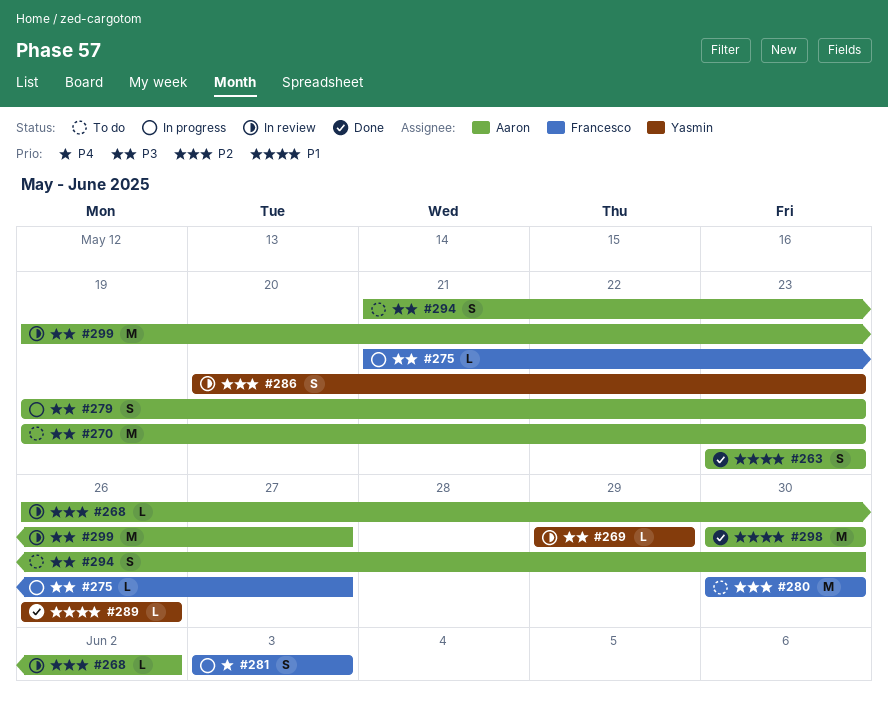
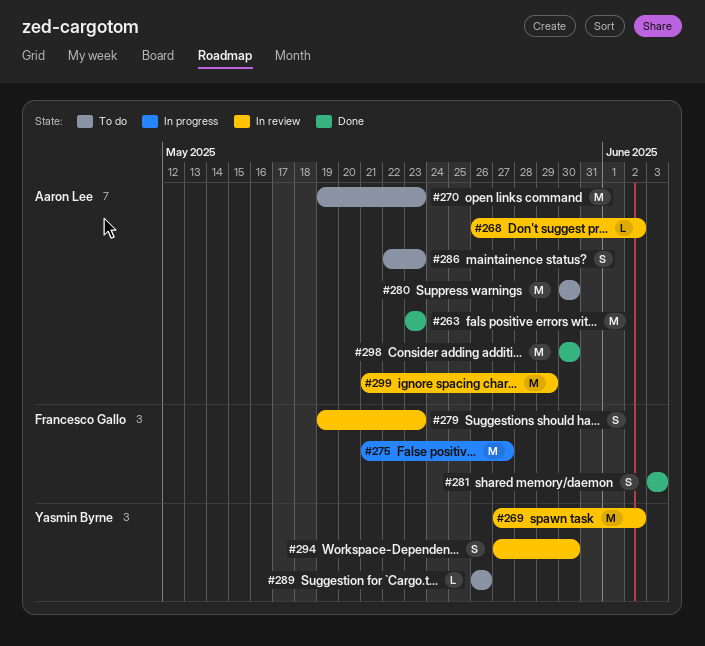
#263, estimate: S -> M
#269, estimate: L -> M
#269, start: May 29 -> May 27
#269, due: May 29 -> Jun 2
#275, estimate: L -> M
#279, status: In progress -> In review
#279, owner: Aaron Lee -> Francesco Gallo
#280, owner: Francesco Gallo -> Aaron Lee
#281, status: In progress -> Done
#286, status: In review -> To do
#286, owner: Yasmin Byrne -> Aaron Lee
#286, start: May 20 -> May 22
#289, status: Done -> To do
#294, status: To do -> In review
#294, owner: Aaron Lee -> Yasmin Byrne
#294, start: May 21 -> May 27
#299, start: May 19 -> May 21
#299, due: May 27 -> May 29

